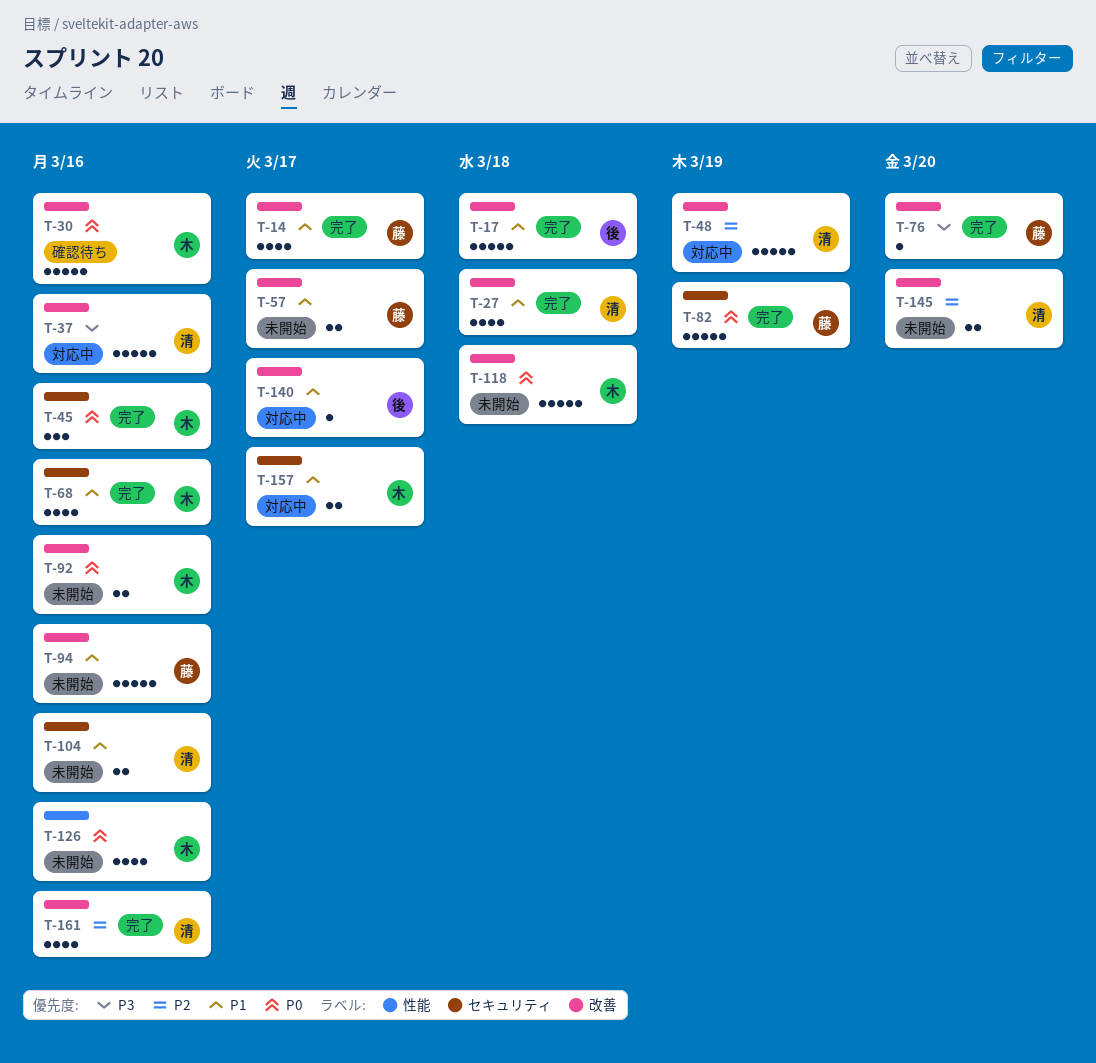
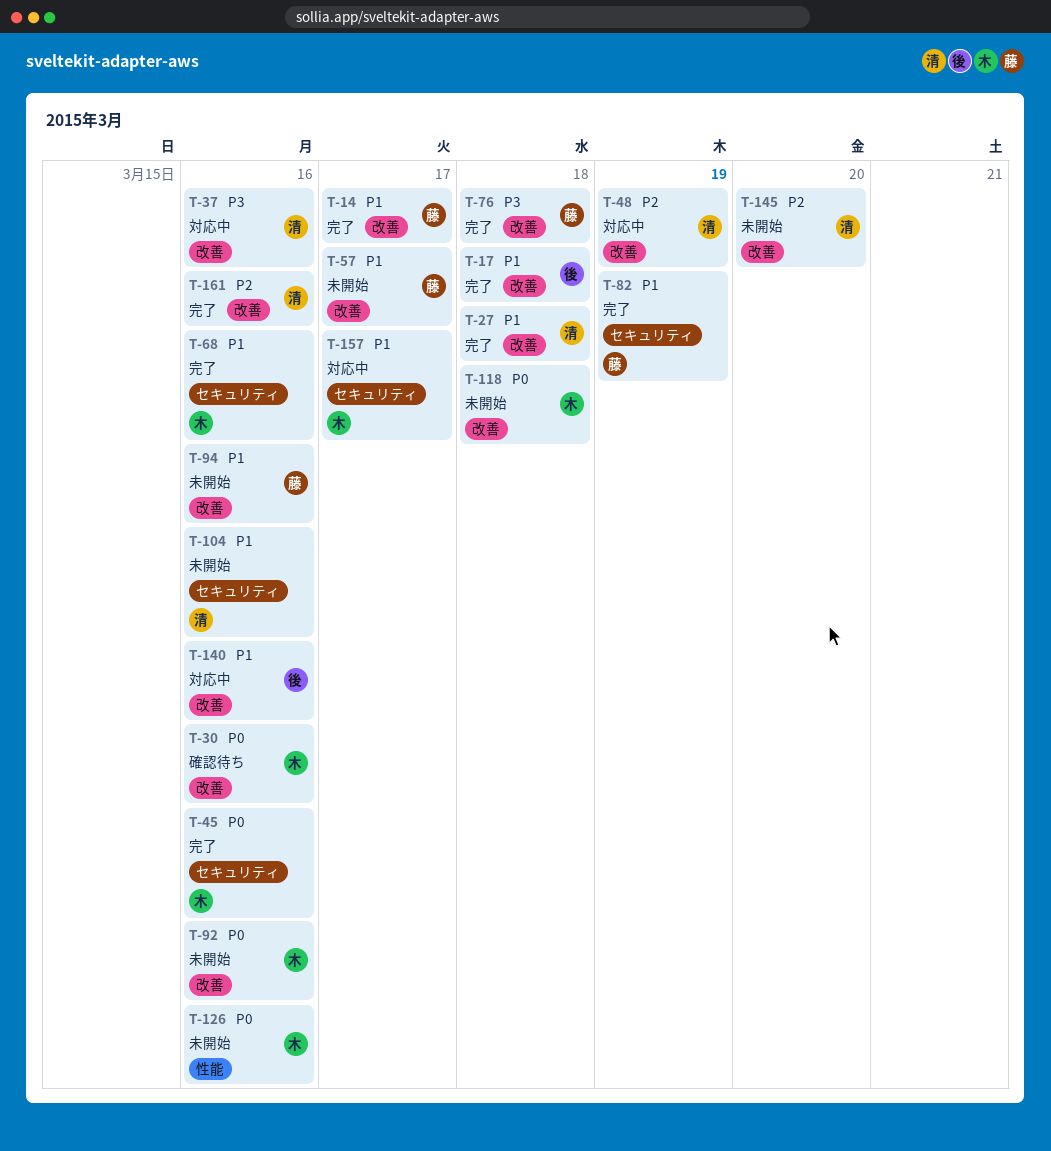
T-76, due: Mar 20 -> Mar 18
T-82, priority: P0 -> P1
T-140, due: Mar 17 -> Mar 16

